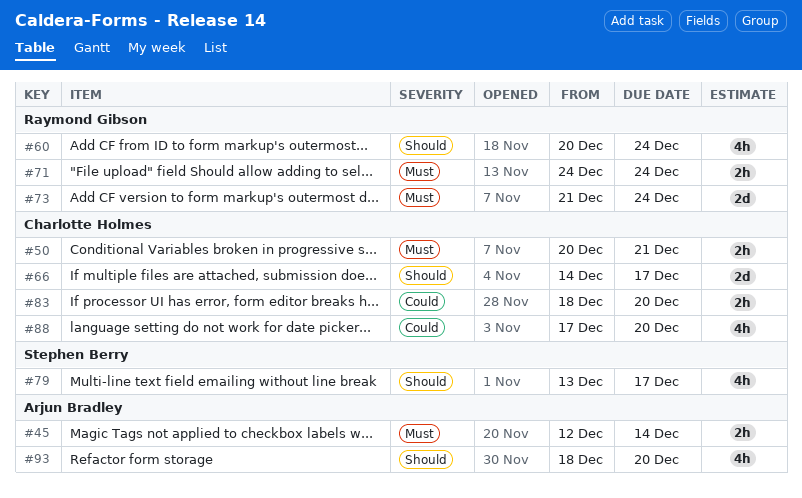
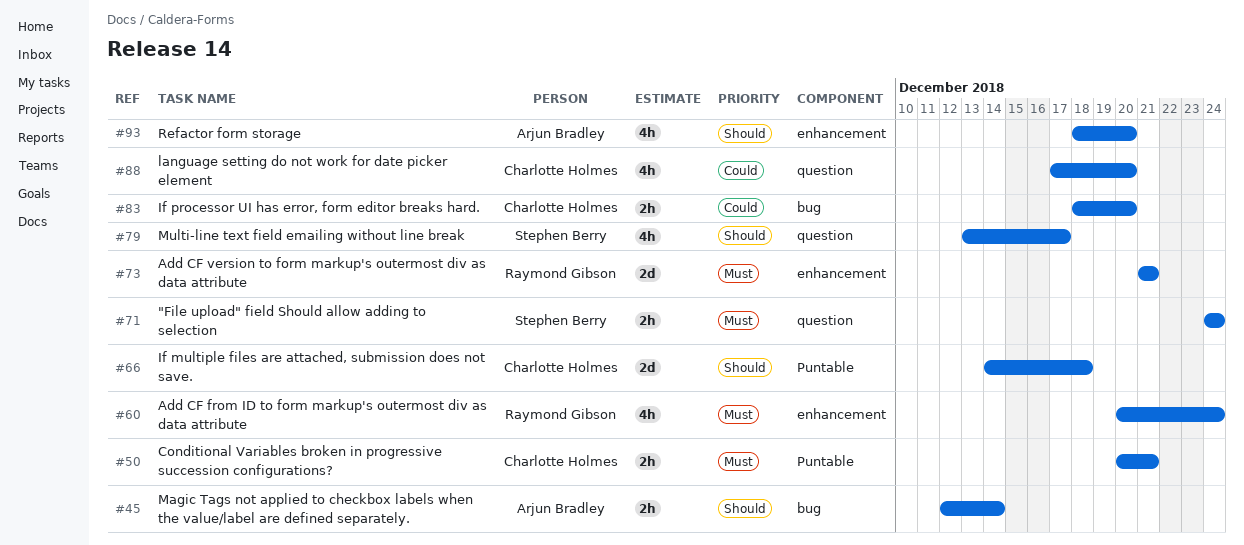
#45, priority: Must -> Should
#60, priority: Should -> Must
#66, due: Dec 17 -> Dec 18
#71, owner: Raymond Gibson -> Stephen Berry
#73, due: Dec 24 -> Dec 21

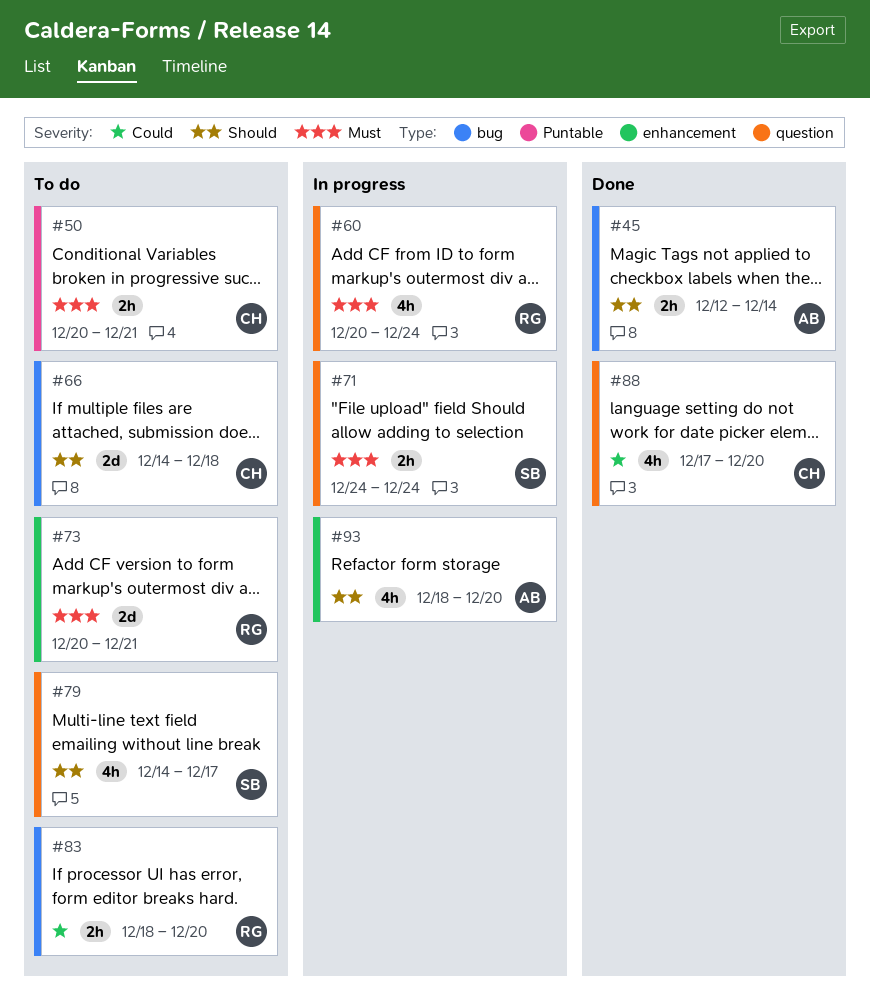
#60, label: enhancement -> question
#66, label: Puntable -> bug
#73, start: Dec 21 -> Dec 20
#79, start: Dec 13 -> Dec 14
#83, owner: Charlotte Holmes -> Raymond Gibson

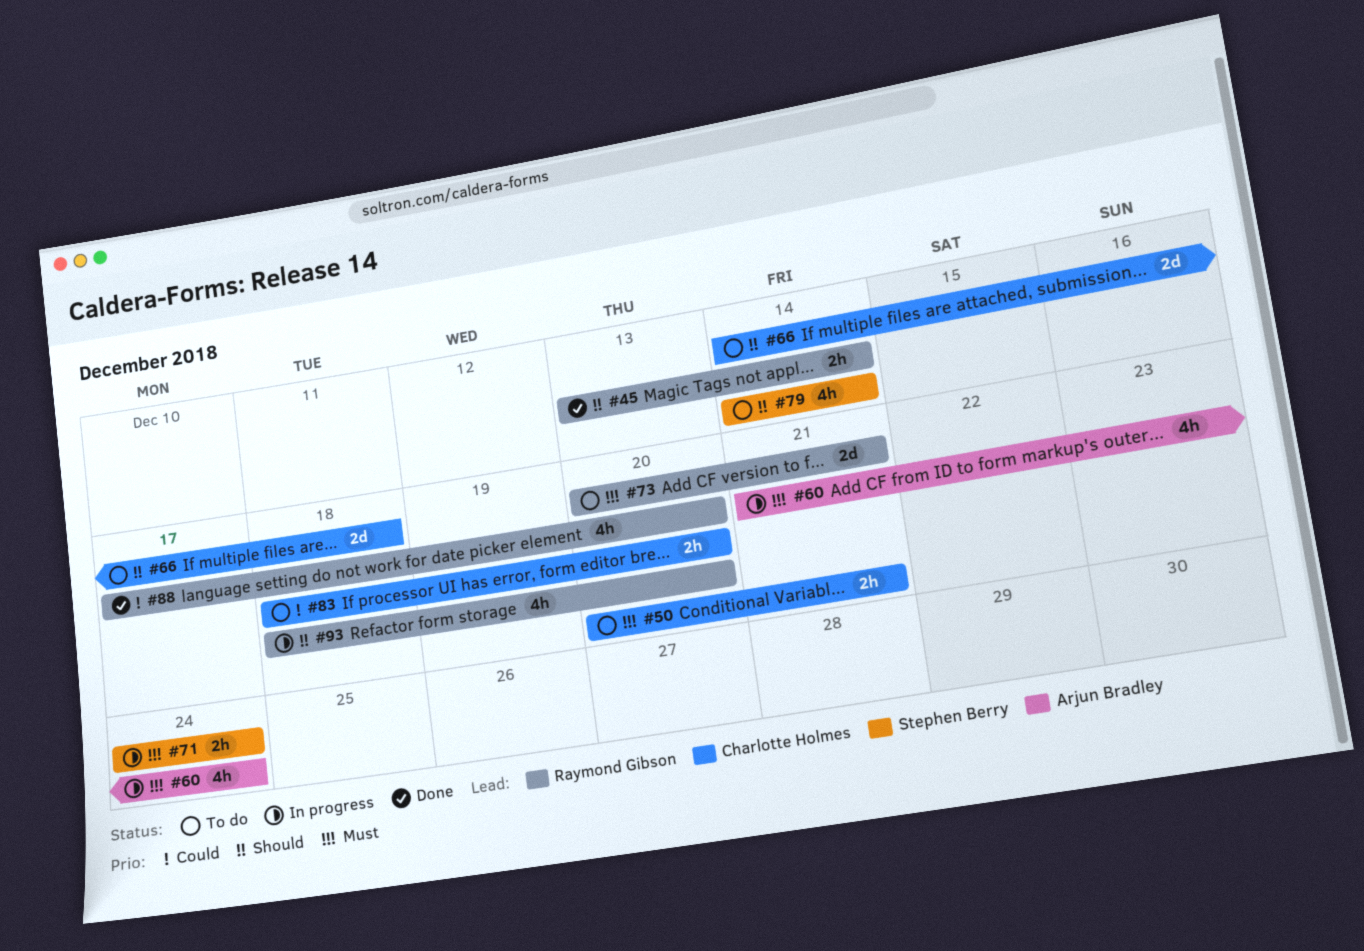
#45, owner: Arjun Bradley -> Raymond Gibson
#45, start: Dec 12 -> Dec 13
#60, owner: Raymond Gibson -> Arjun Bradley
#60, start: Dec 20 -> Dec 21
#79, due: Dec 17 -> Dec 14
#83, owner: Raymond Gibson -> Charlotte Holmes
#88, owner: Charlotte Holmes -> Raymond Gibson
#93, owner: Arjun Bradley -> Raymond Gibson

